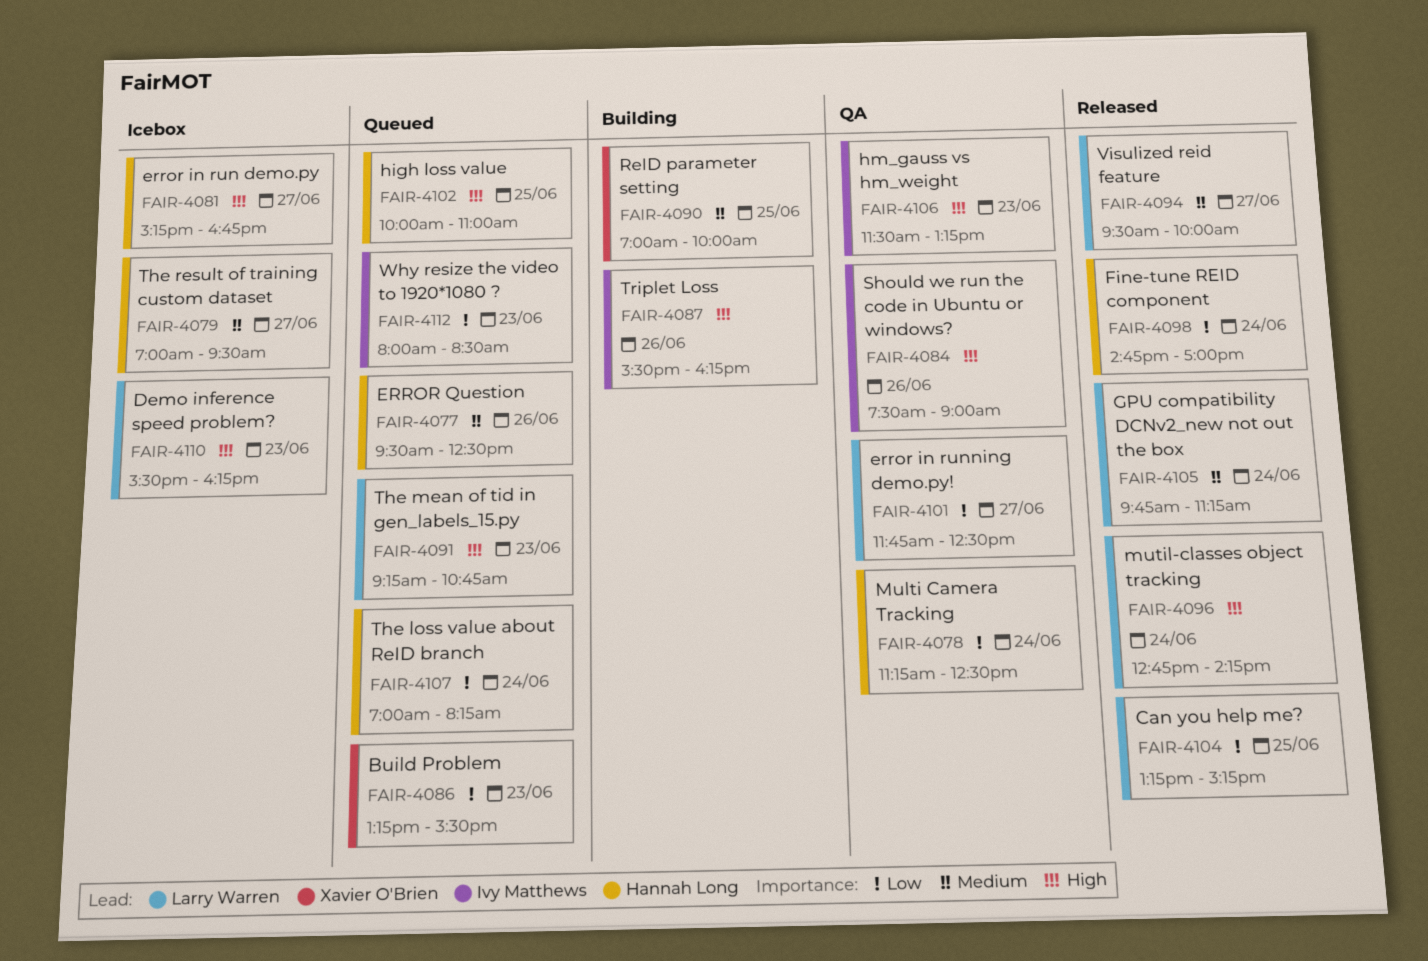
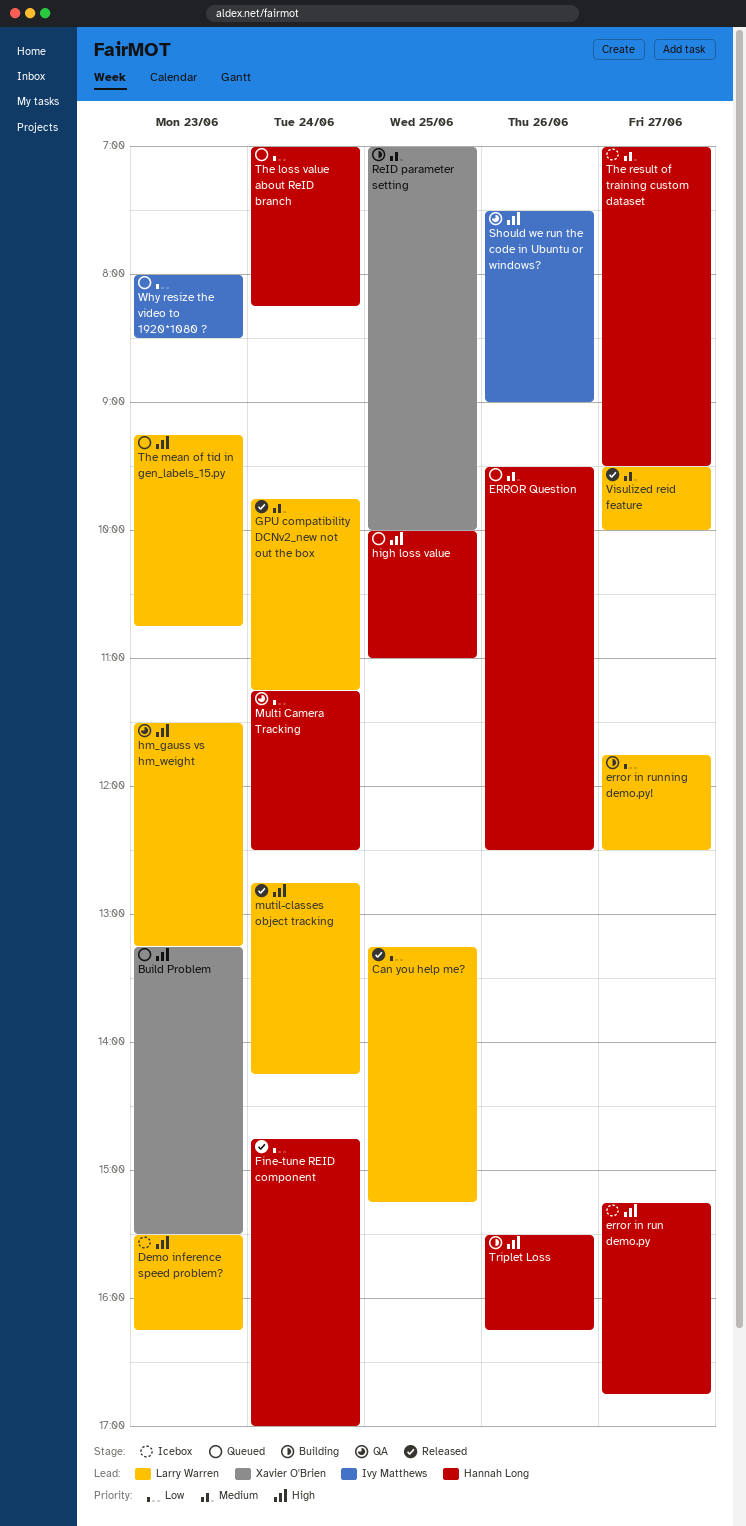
Build Problem, priority: Low -> High
error in running demo.py!, status: QA -> Building
hm_gauss vs hm_weight, owner: Ivy Matthews -> Larry Warren
Triplet Loss, owner: Ivy Matthews -> Hannah Long

